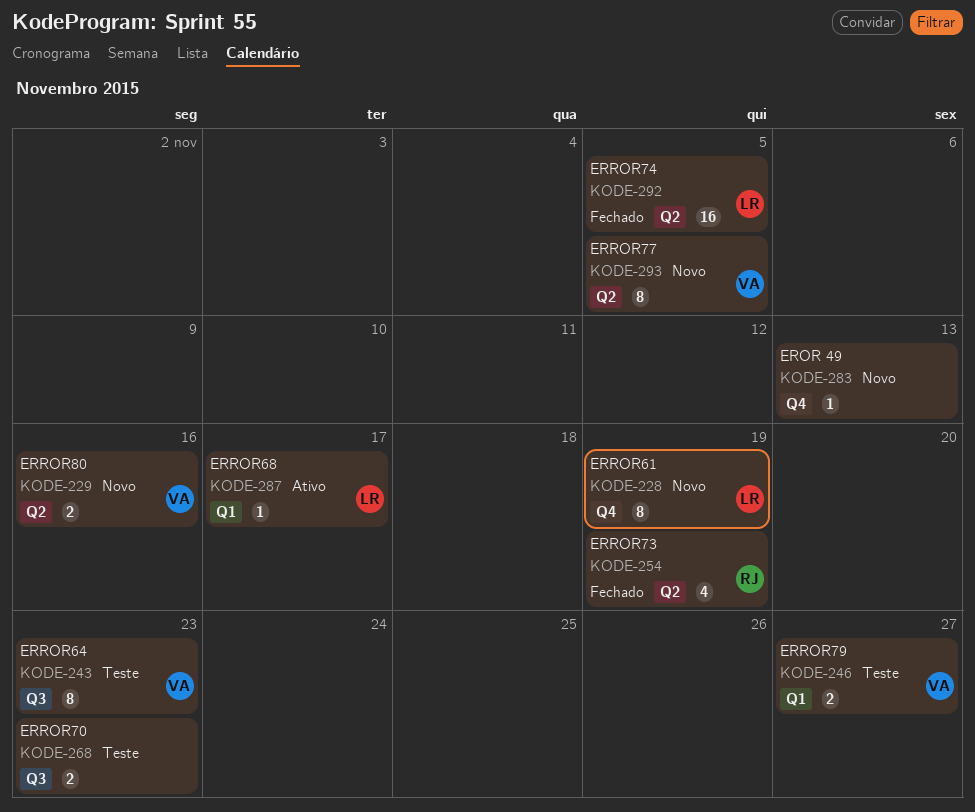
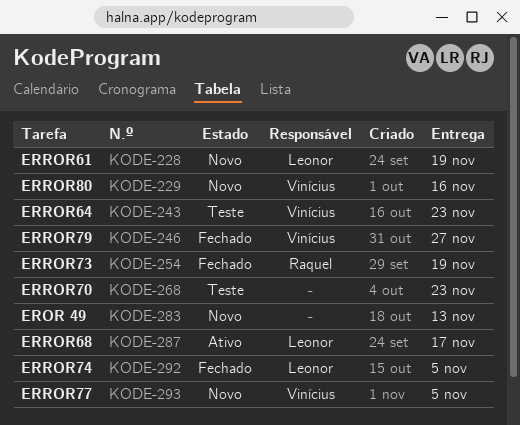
KODE-246, status: Teste -> Fechado

